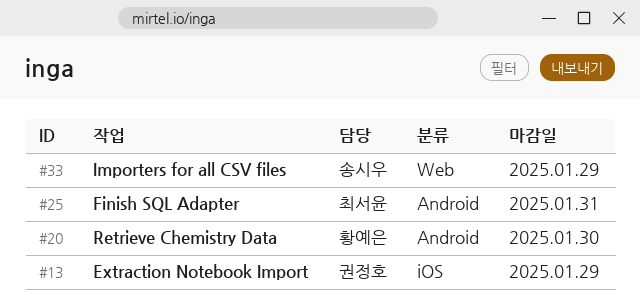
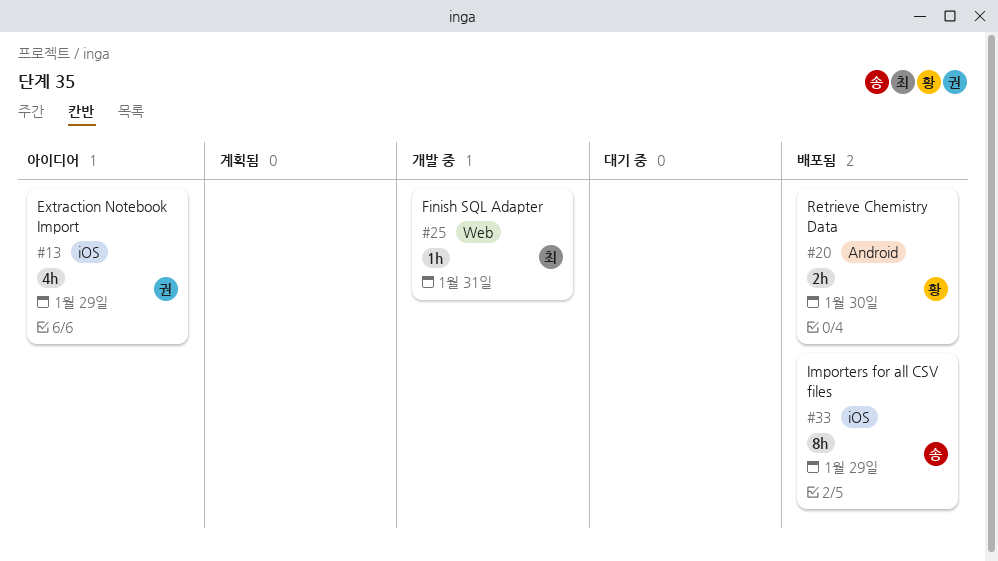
#25, label: Android -> Web
#33, label: Web -> iOS

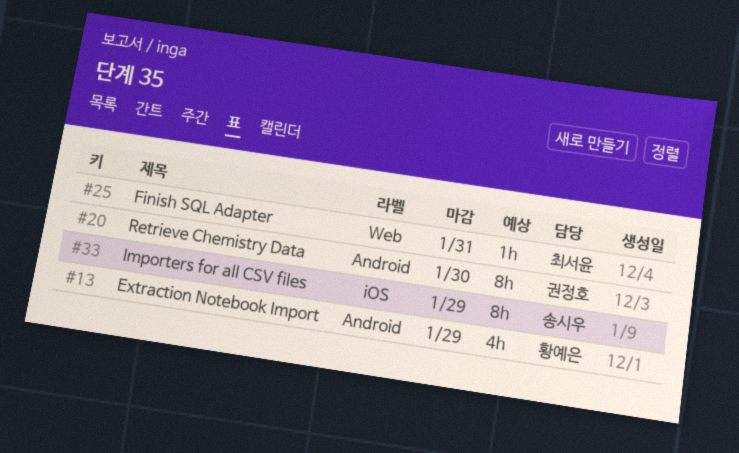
#13, owner: 권정호 -> 황예은
#13, label: iOS -> Android
#20, owner: 황예은 -> 권정호
#20, estimate: 2h -> 8h

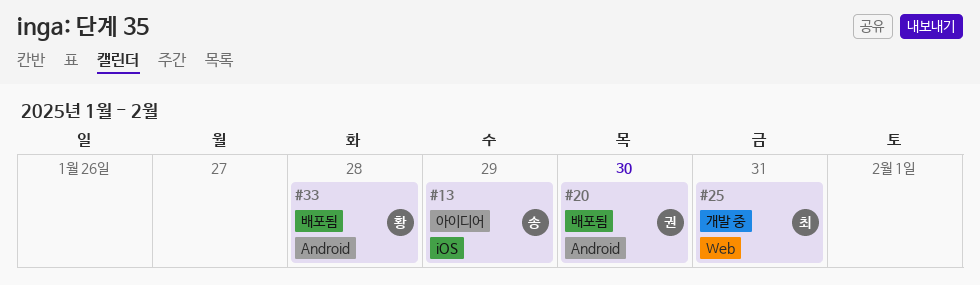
#13, owner: 황예은 -> 송시우
#13, label: Android -> iOS
#33, owner: 송시우 -> 황예은
#33, label: iOS -> Android
#33, due: Jan 29 -> Jan 28

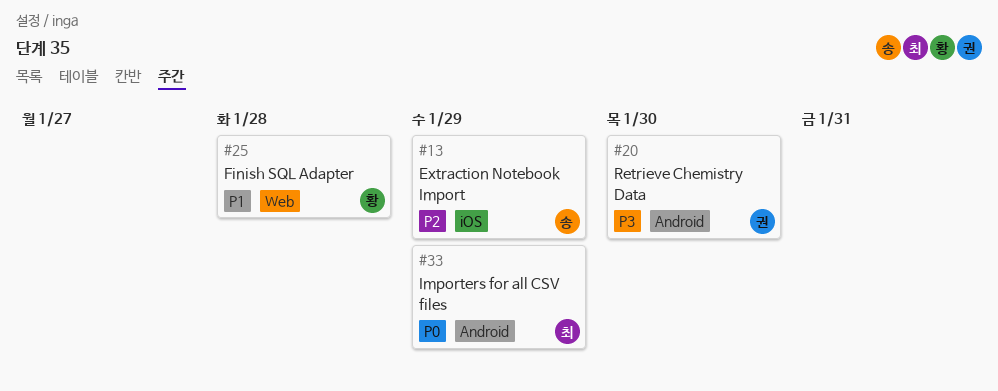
#25, owner: 최 -> 황
#25, due: Jan 31 -> Jan 28
#33, owner: 황 -> 최
#33, due: Jan 28 -> Jan 29

